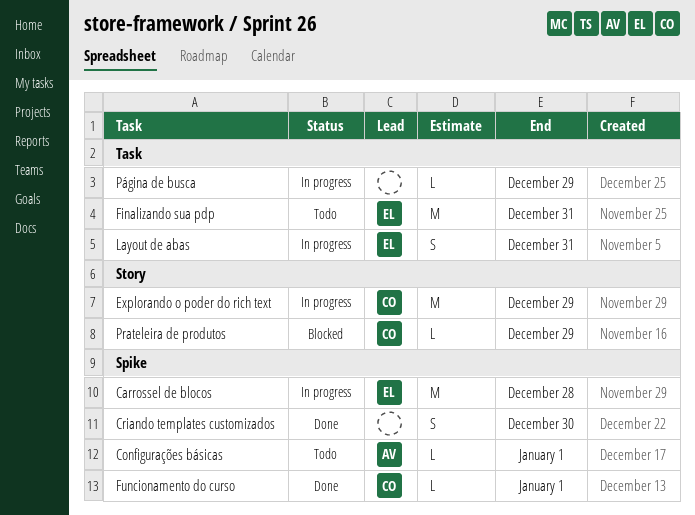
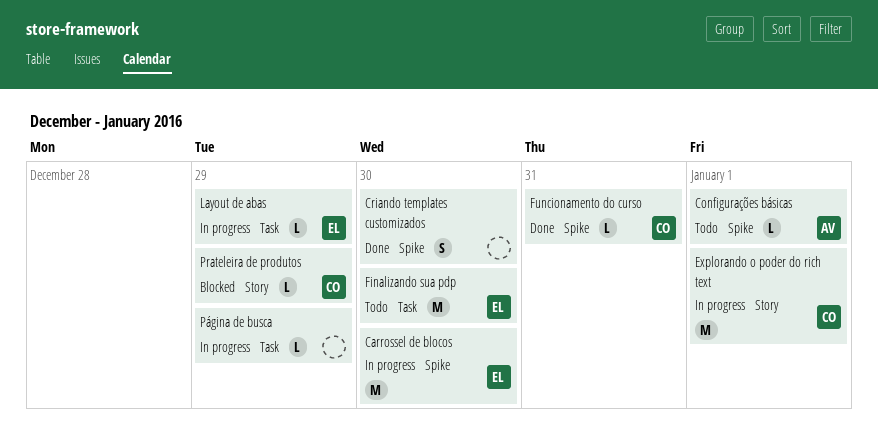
Carrossel de blocos, due: Dec 28 -> Dec 30
Explorando o poder do rich text, due: Dec 29 -> Jan 1
Finalizando sua pdp, due: Dec 31 -> Dec 30
Funcionamento do curso, due: Jan 1 -> Dec 31
Layout de abas, estimate: S -> L
Layout de abas, due: Dec 31 -> Dec 29

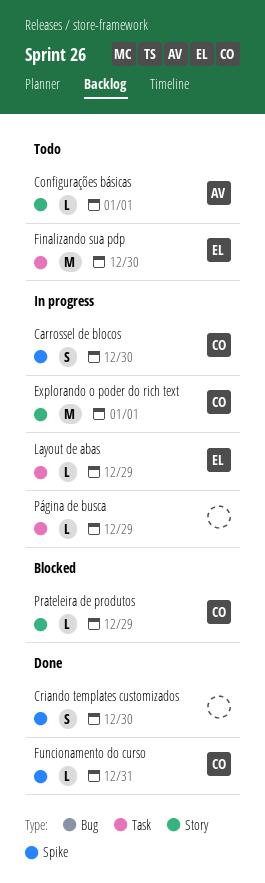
Carrossel de blocos, owner: EL -> CO
Carrossel de blocos, estimate: M -> S
Configurações básicas, label: Spike -> Story

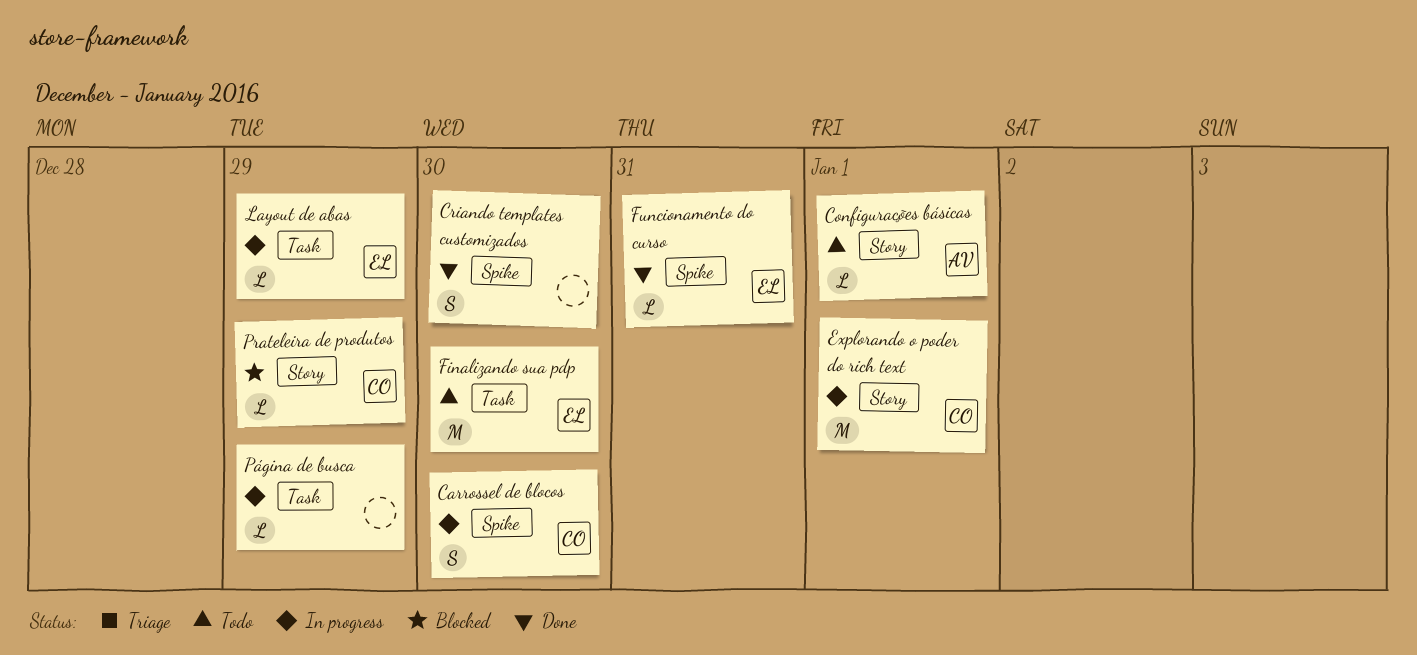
Funcionamento do curso, owner: CO -> EL

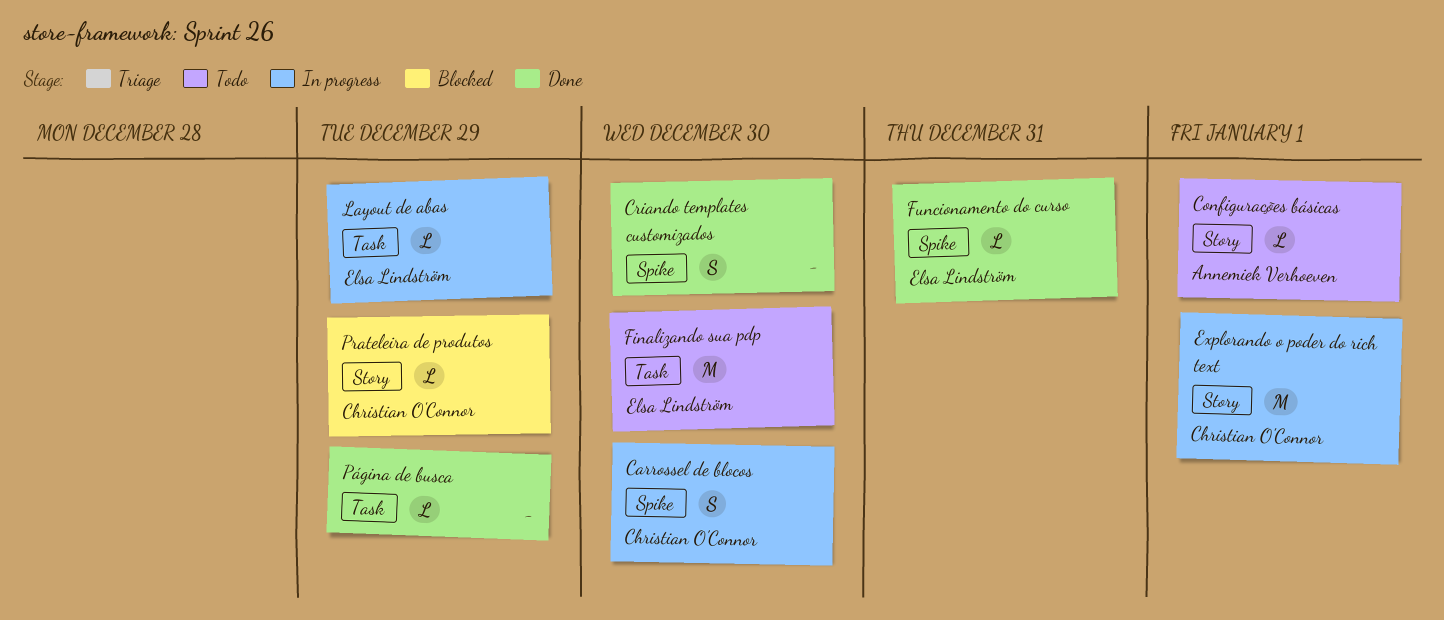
Página de busca, status: In progress -> Done

